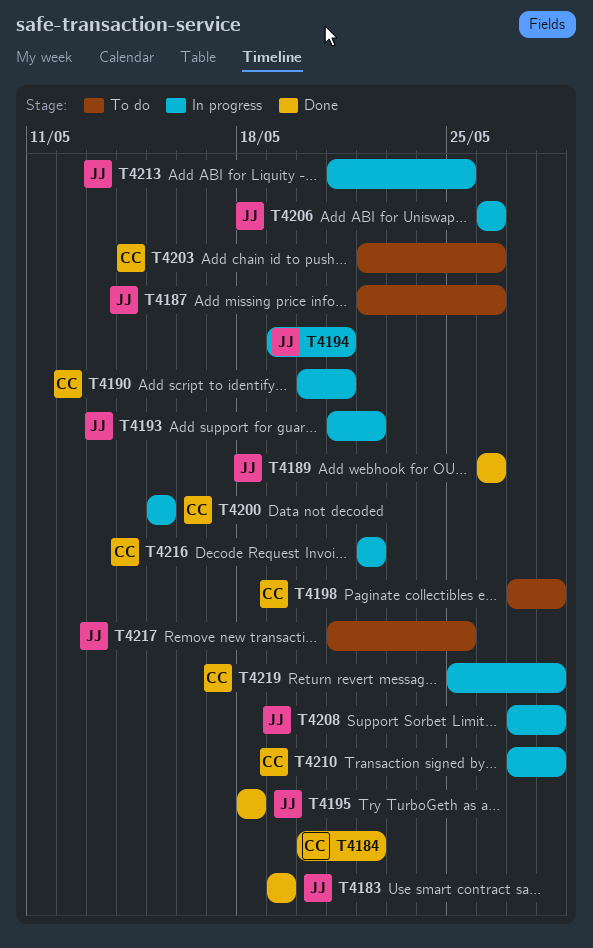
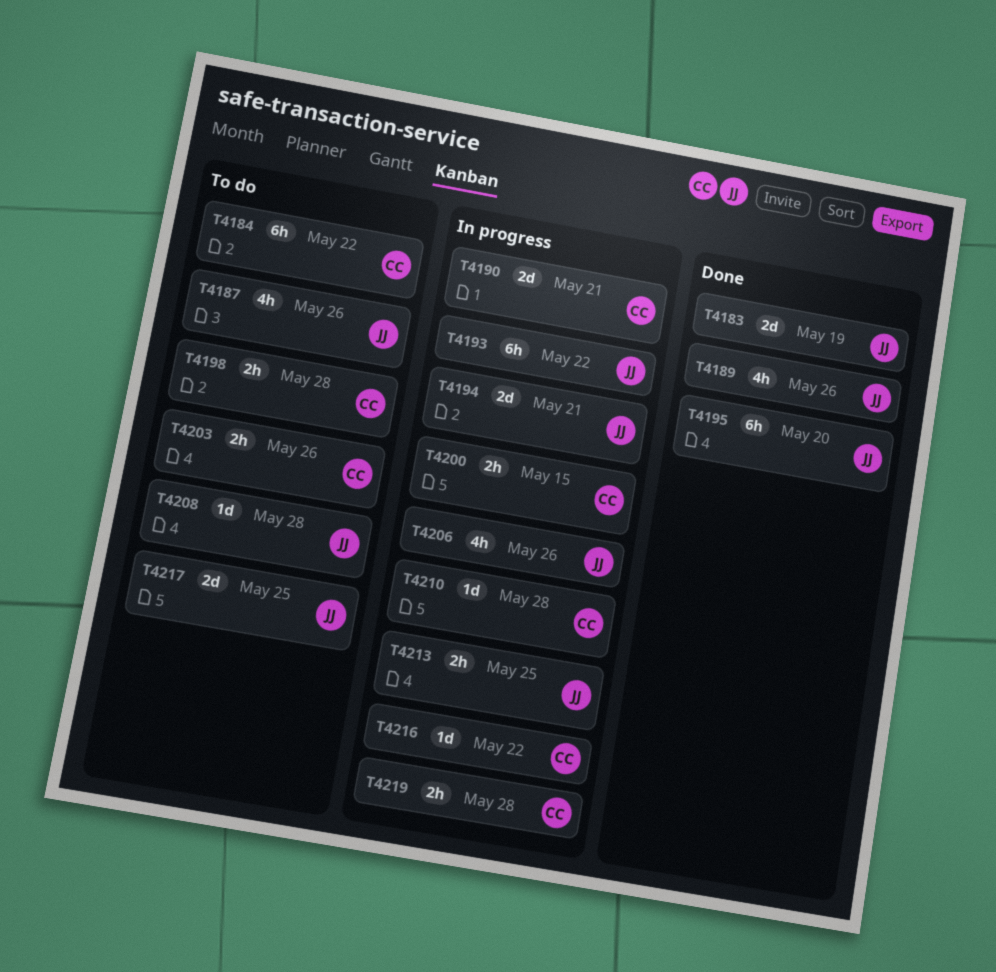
T4184, status: Done -> To do
T4195, due: May 18 -> May 20
T4208, status: In progress -> To do

